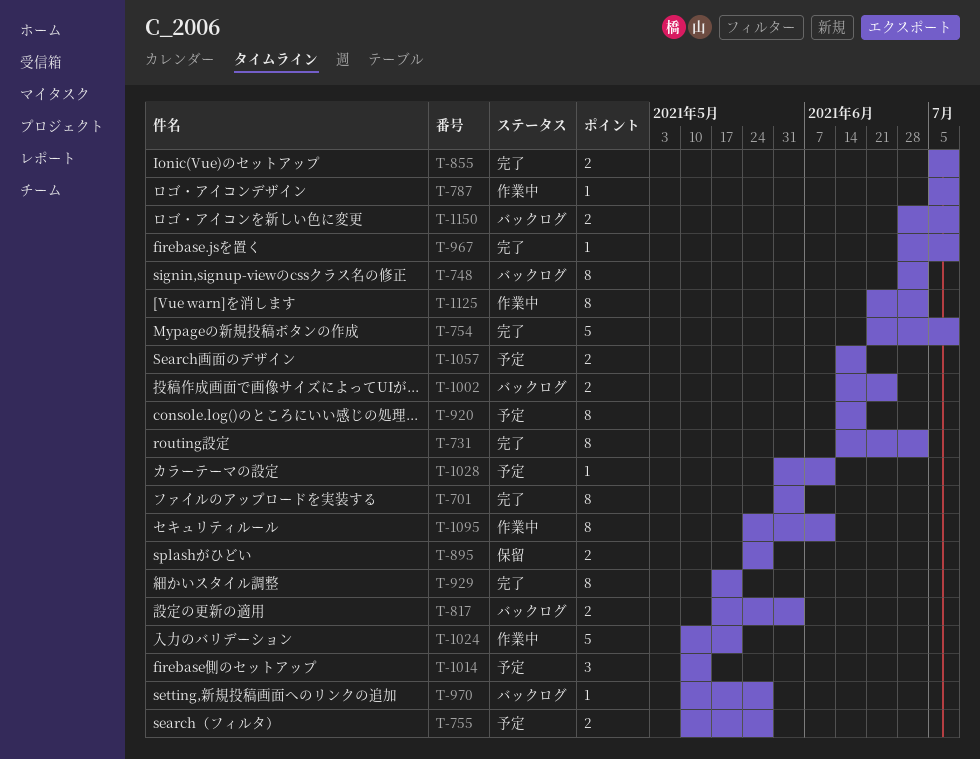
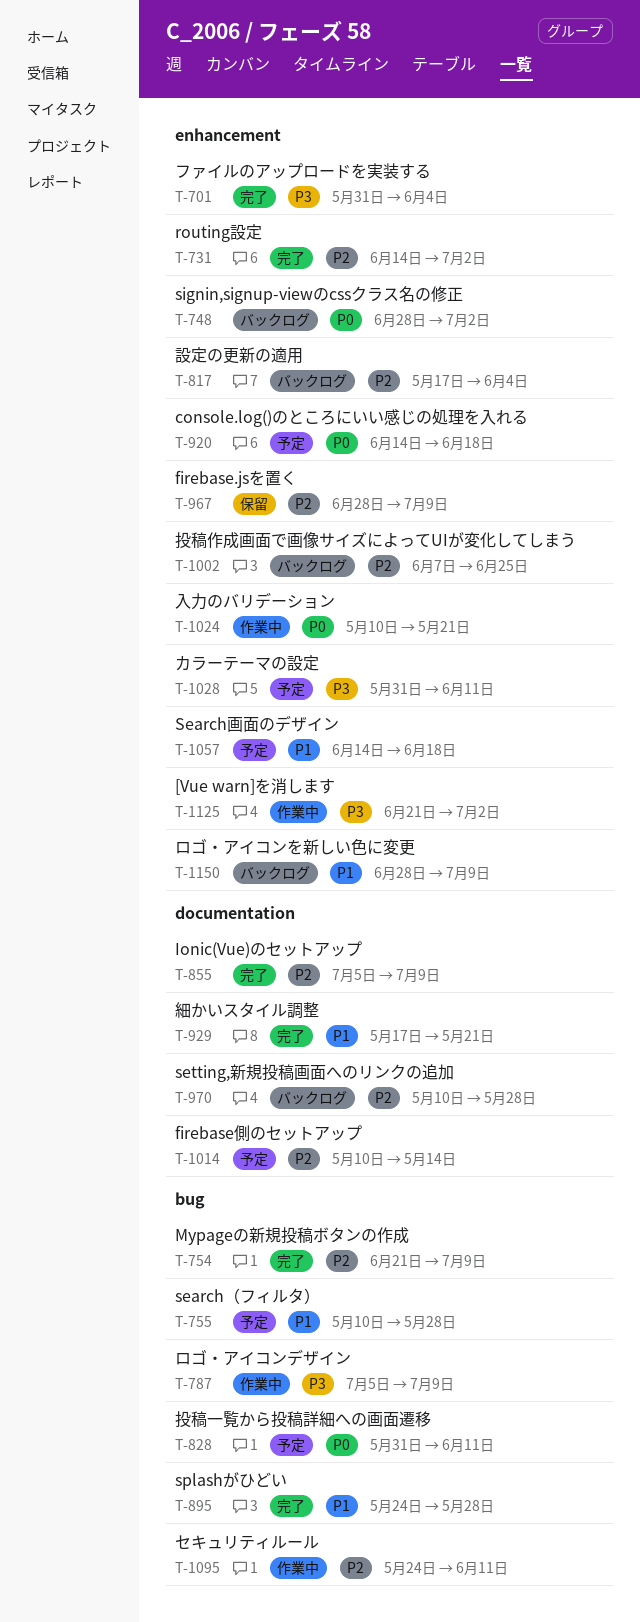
T-828: none -> present
T-895, status: 保留 -> 完了
T-967, status: 完了 -> 保留
T-1002, start: Jun 14 -> Jun 7

